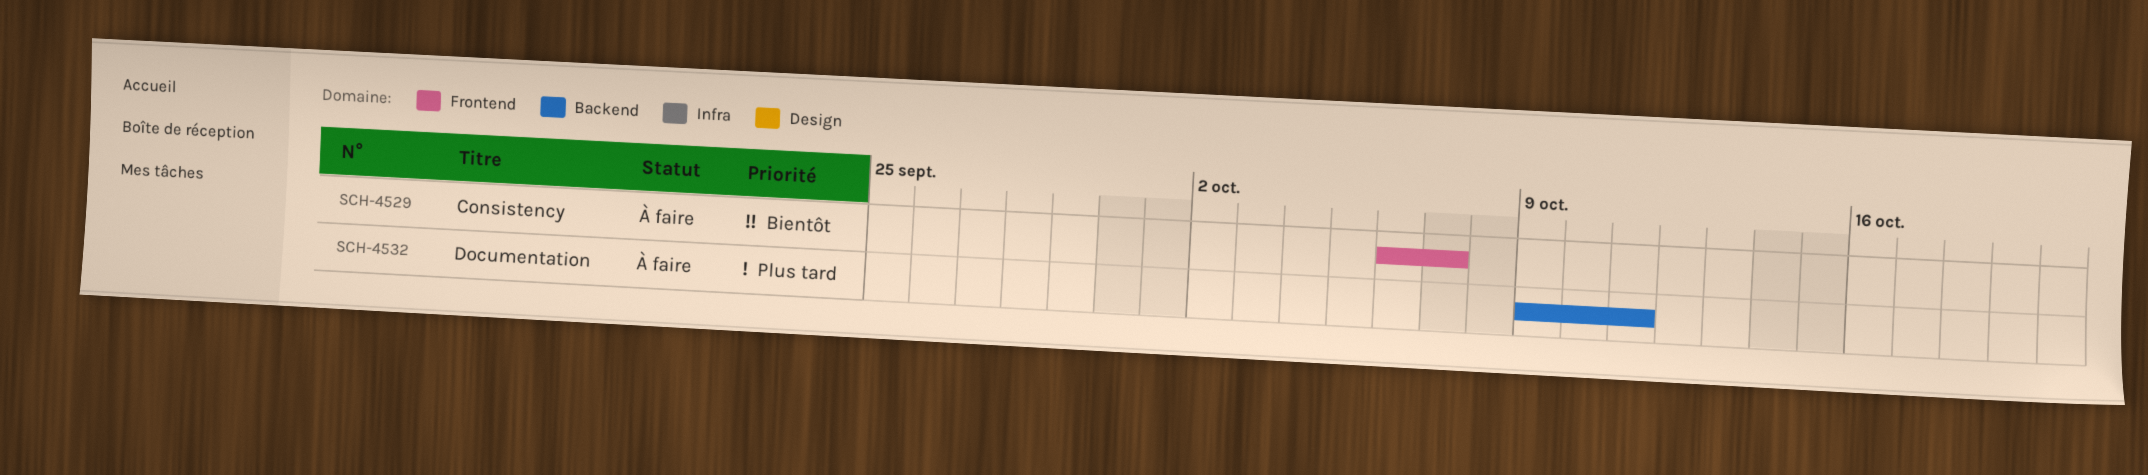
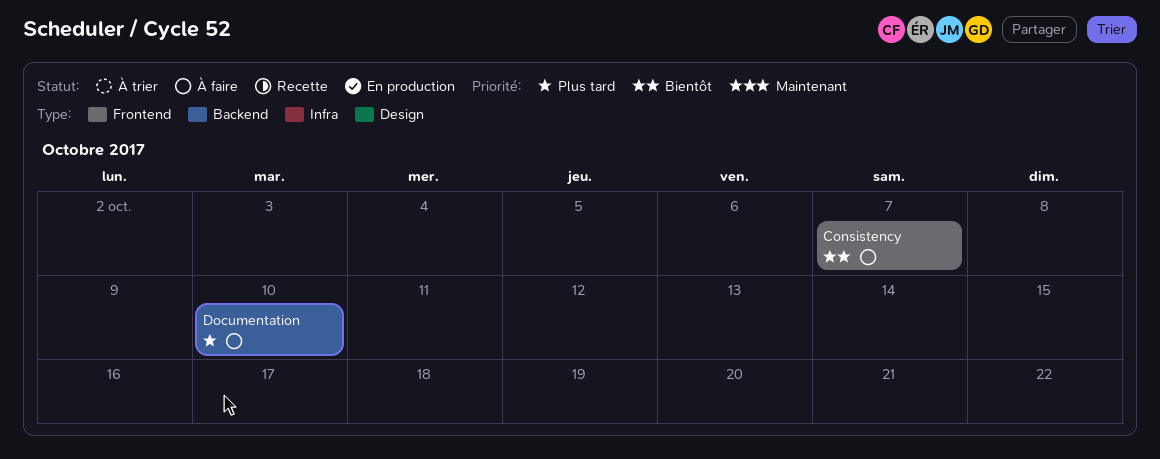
Documentation, due: Oct 11 -> Oct 10

